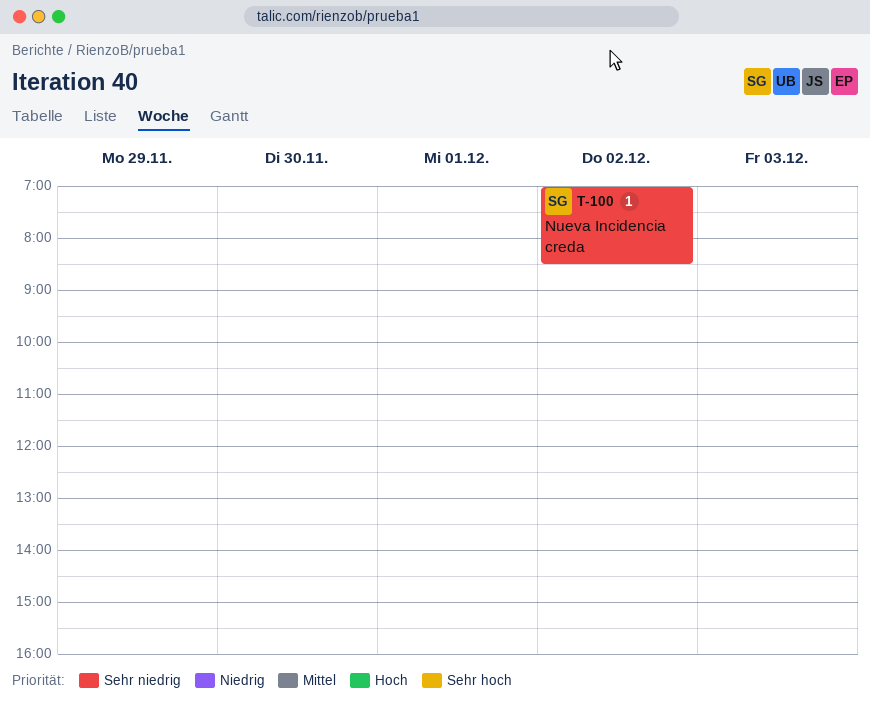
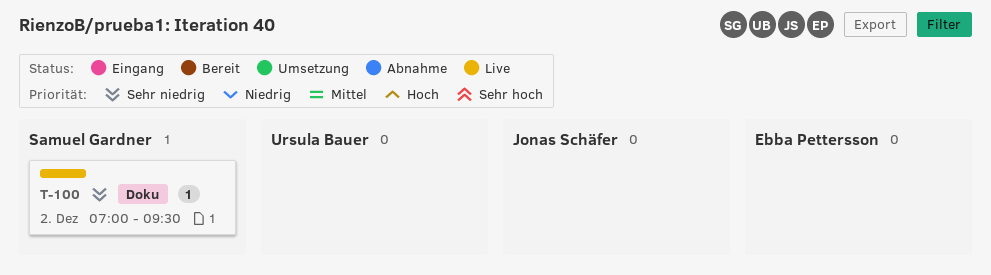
T-100, ends: 08:30 -> 09:30

